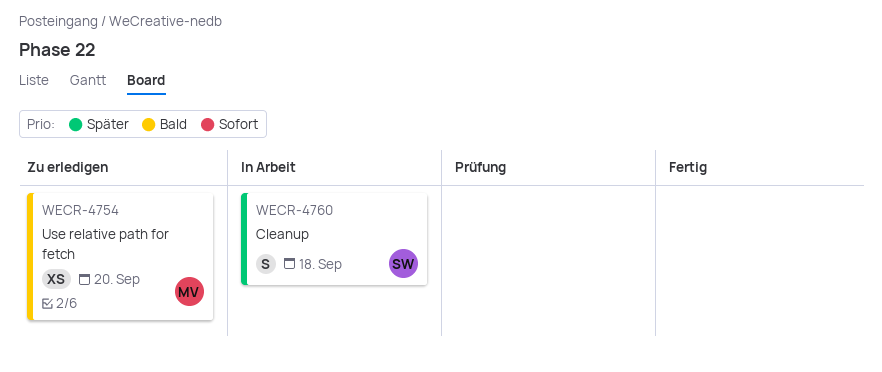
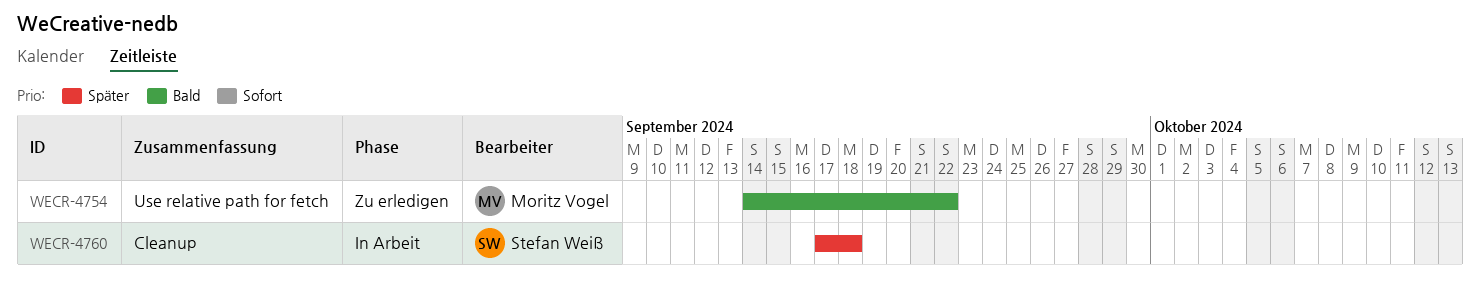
WECR-4754, due: Sep 20 -> Sep 22

